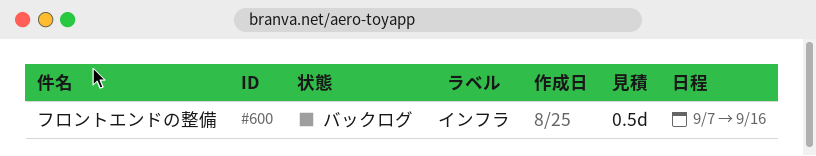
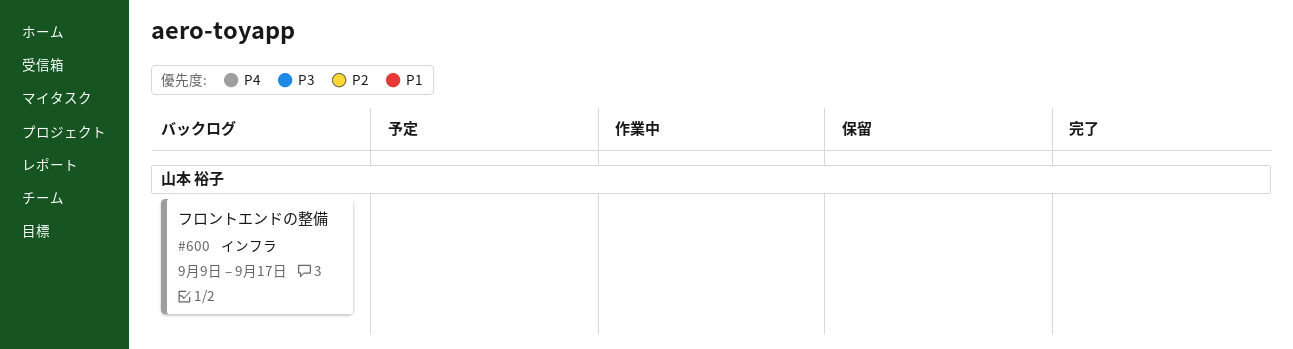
#600, start: Sep 7 -> Sep 9
#600, due: Sep 16 -> Sep 17

